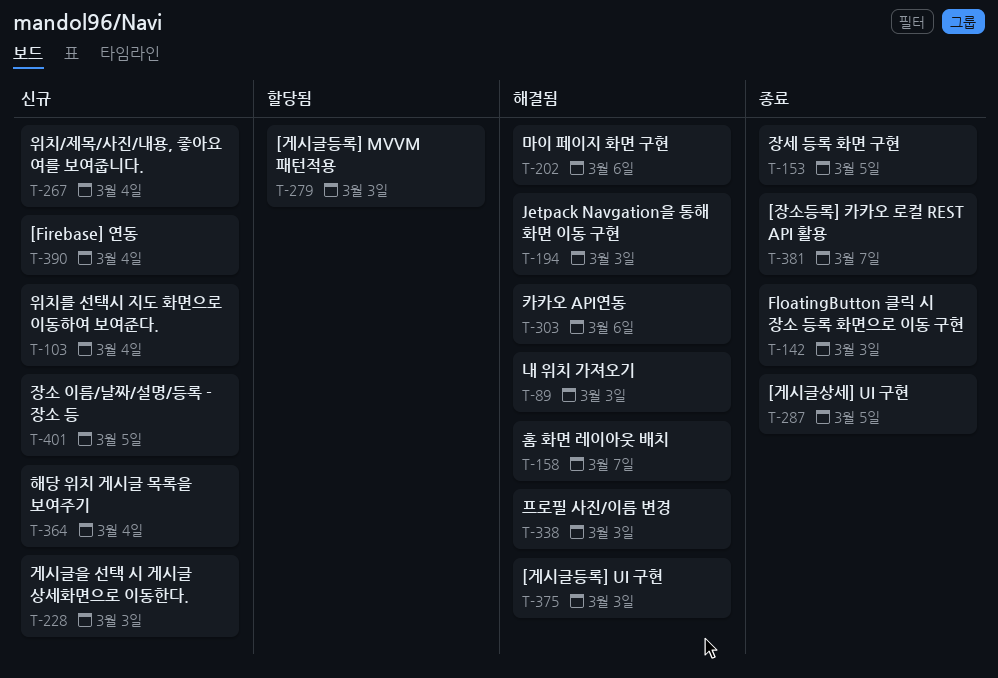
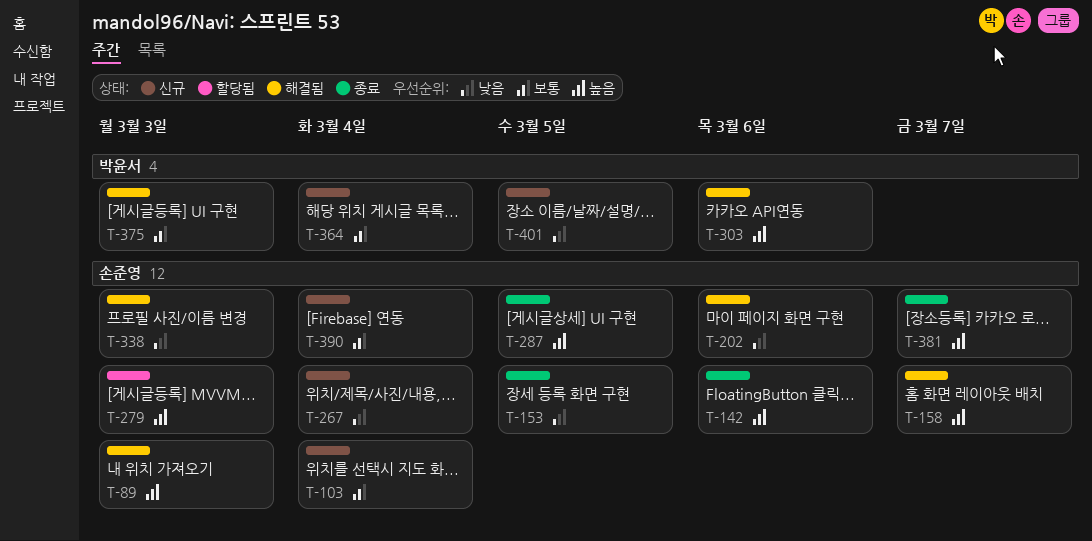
T-142, due: Mar 3 -> Mar 6
T-194: present -> none
T-228: present -> none

